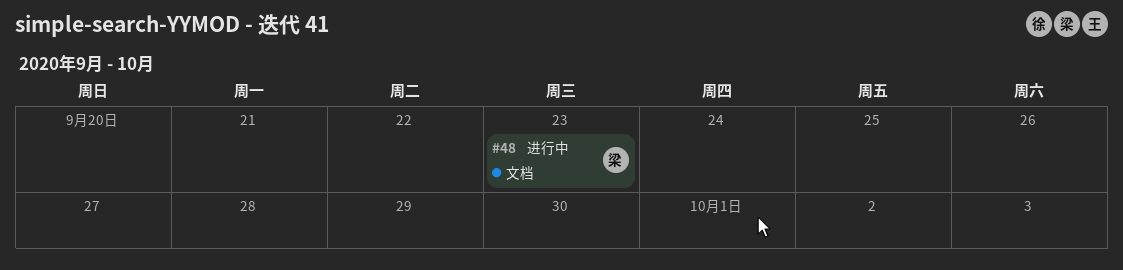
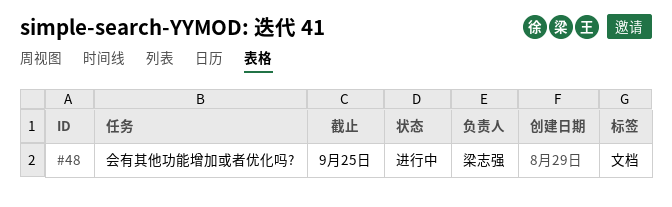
#48, due: Sep 23 -> Sep 25

